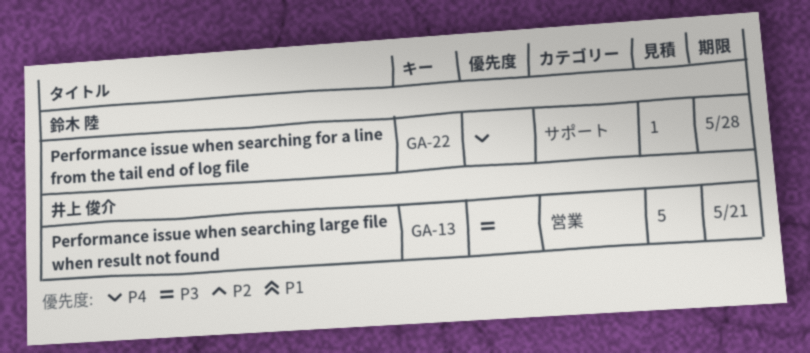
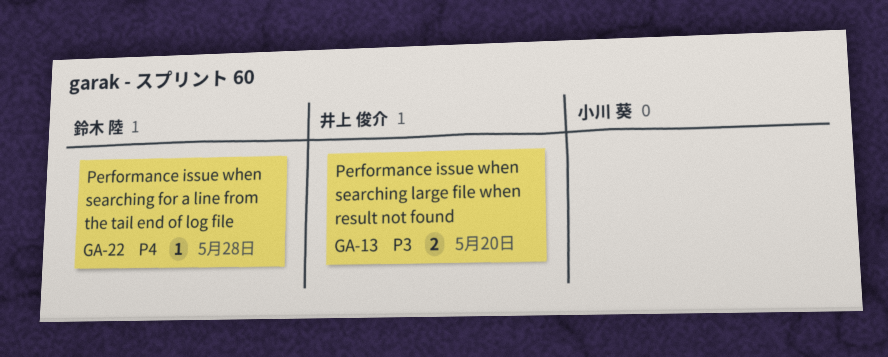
GA-13, estimate: 5 -> 2
GA-13, due: May 21 -> May 20

